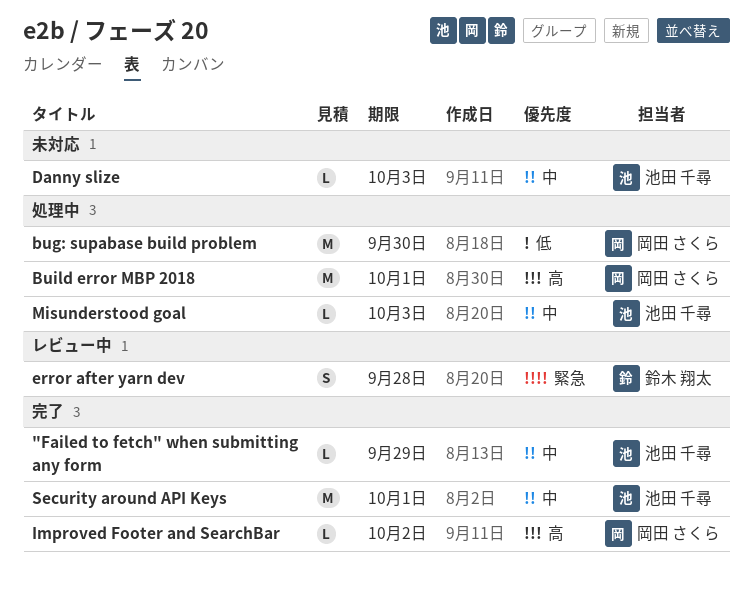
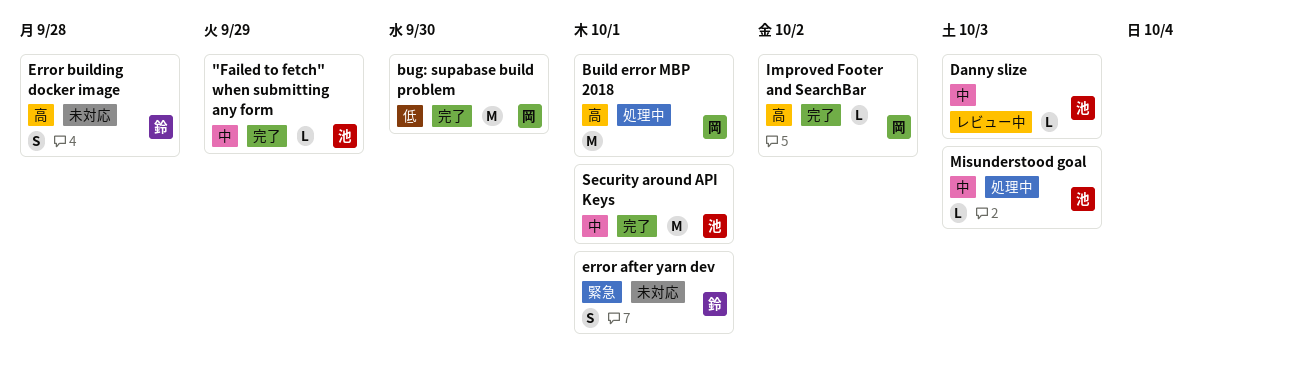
bug: supabase build problem, status: 処理中 -> 完了
Danny slize, status: 未対応 -> レビュー中
error after yarn dev, status: レビュー中 -> 未対応
error after yarn dev, due: Sep 28 -> Oct 1
Error building docker image: none -> present

